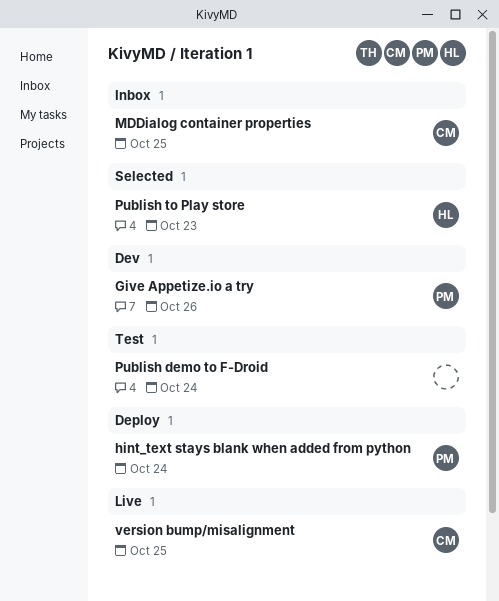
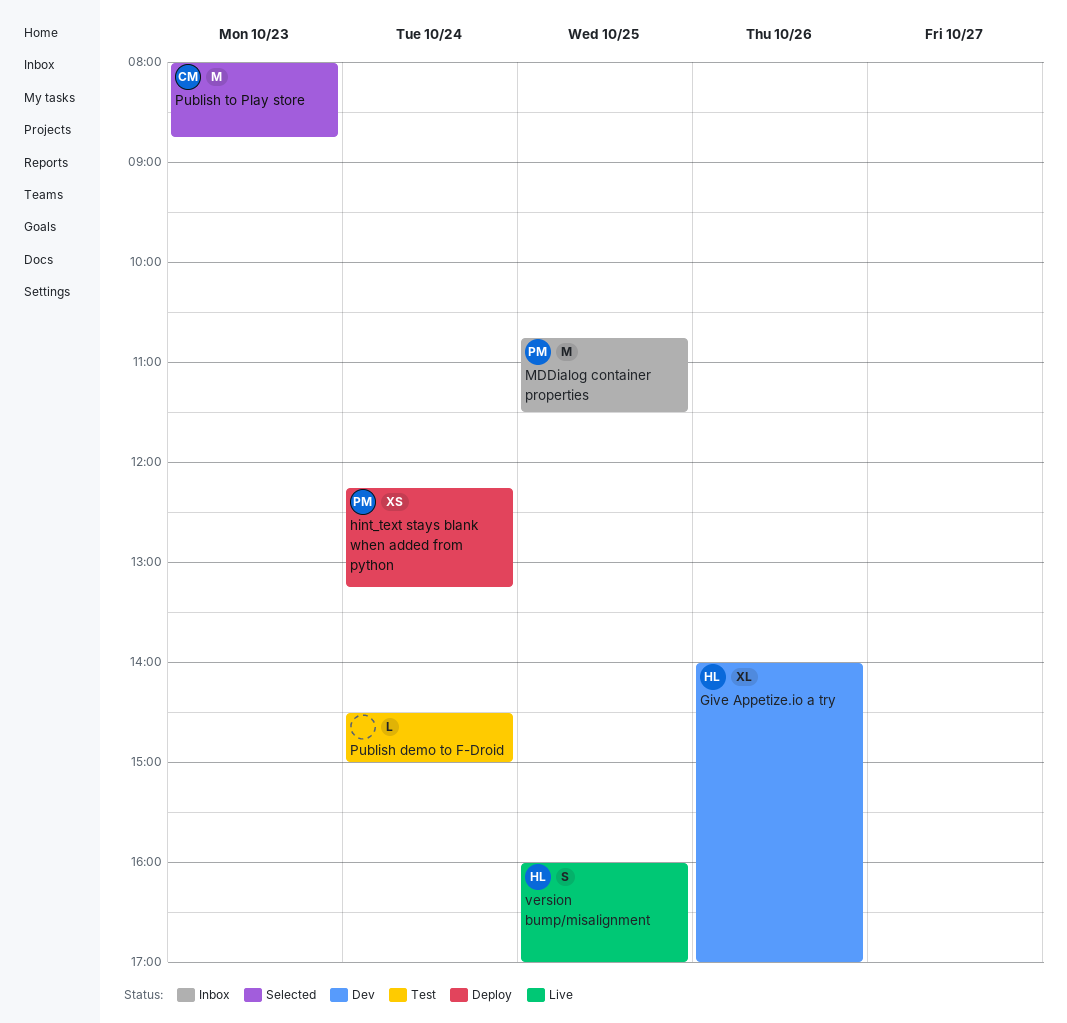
Give Appetize.io a try, owner: PM -> HL
MDDialog container properties, owner: CM -> PM
Publish to Play store, owner: HL -> CM
version bump/misalignment, owner: CM -> HL

